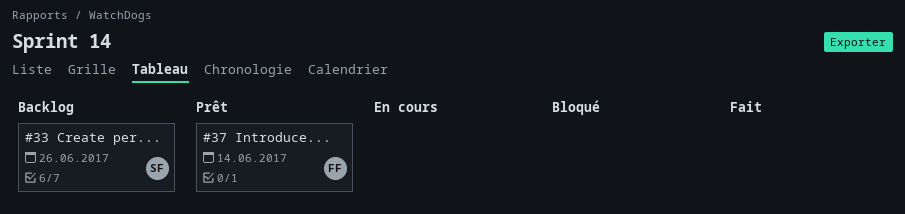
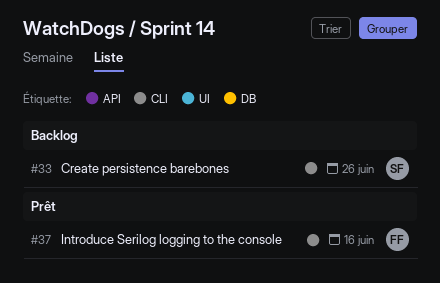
#37, due: Jun 14 -> Jun 16

